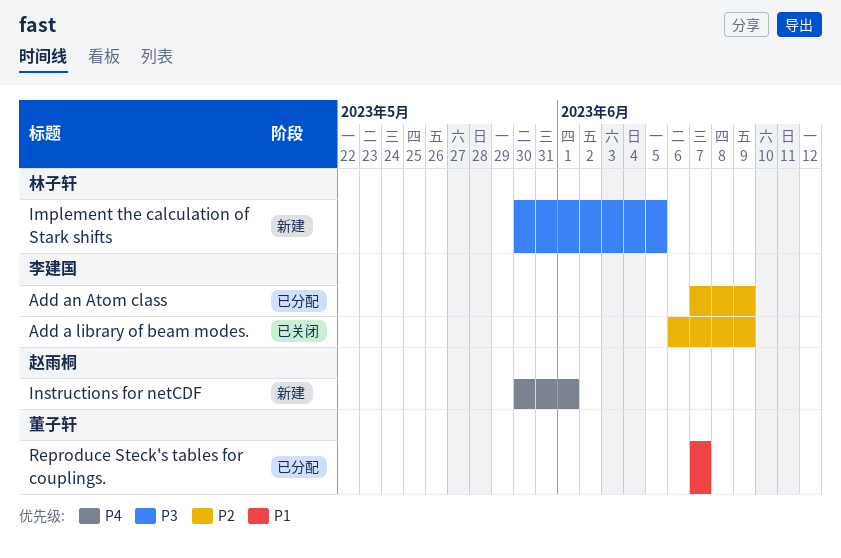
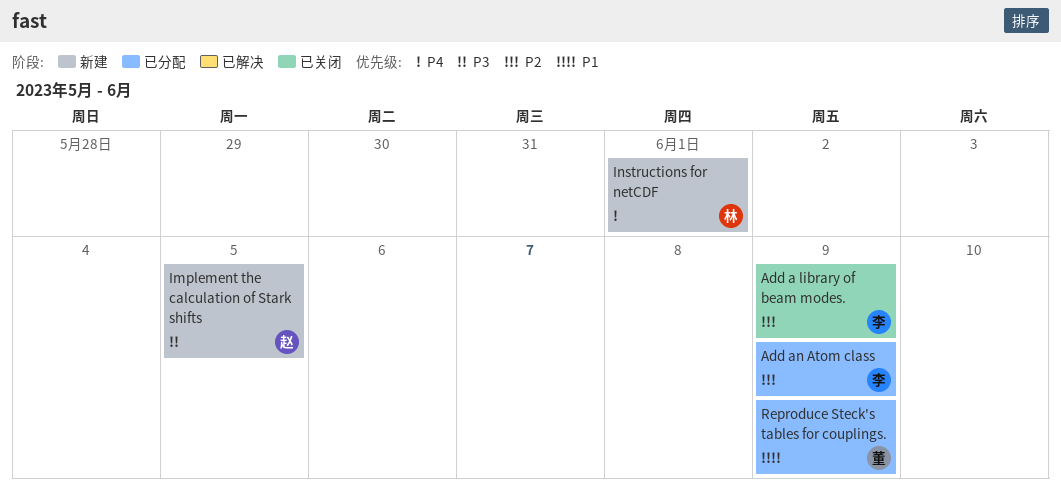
Implement the calculation of Stark shifts, owner: 林子轩 -> 赵雨桐
Instructions for netCDF, owner: 赵雨桐 -> 林子轩
Reproduce Steck's tables for couplings., due: Jun 7 -> Jun 9

